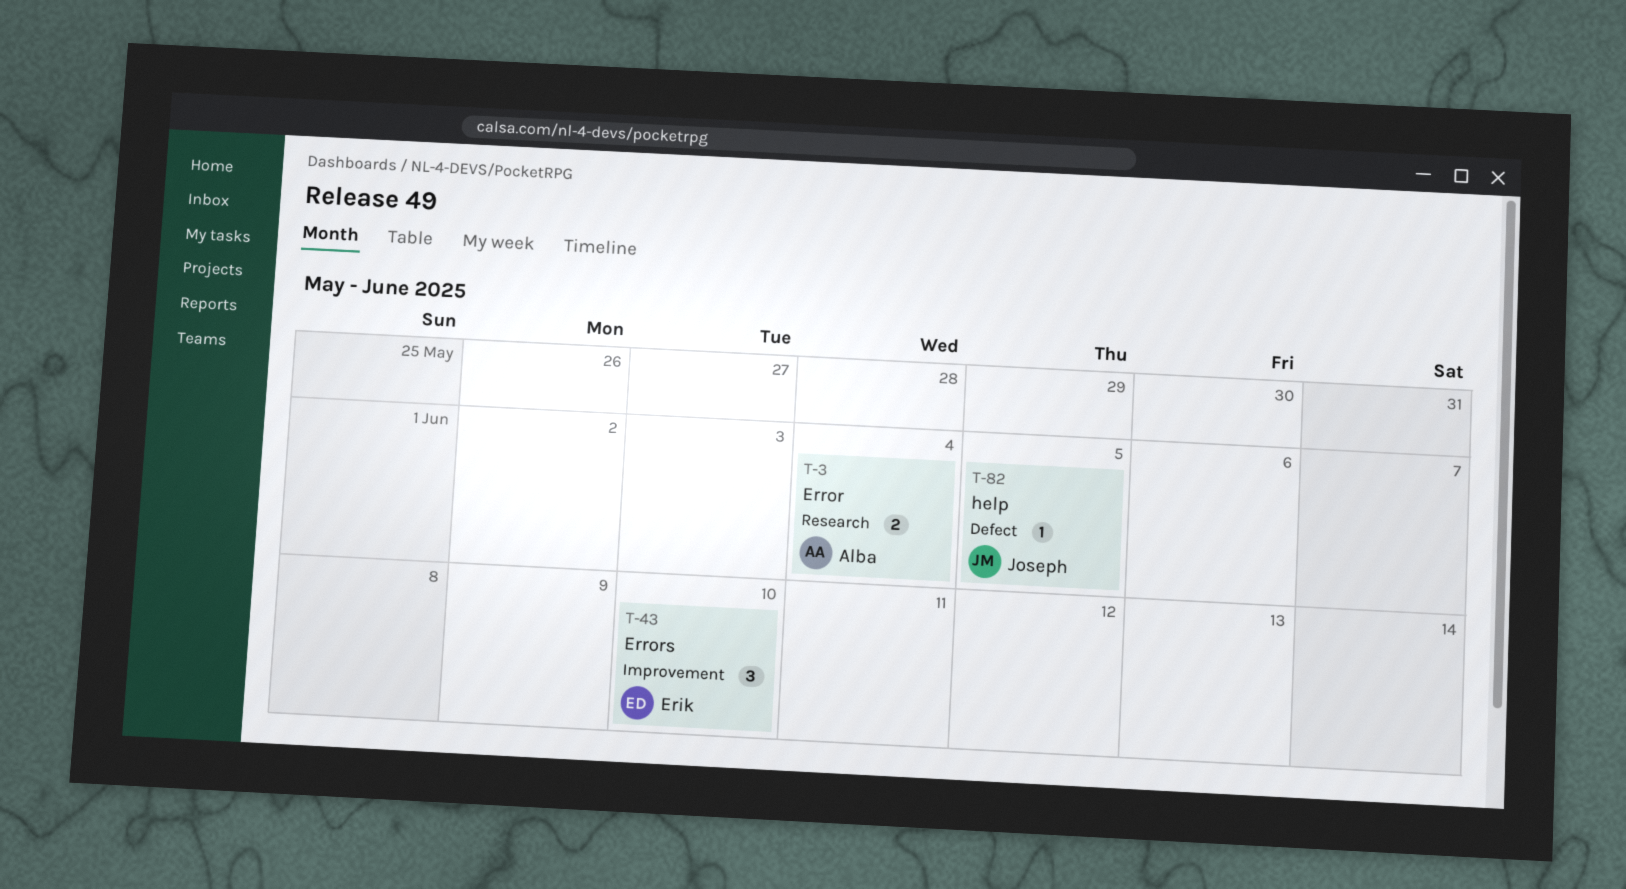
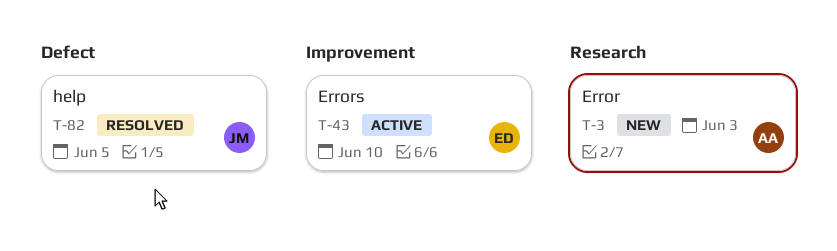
T-3, due: Jun 4 -> Jun 3

